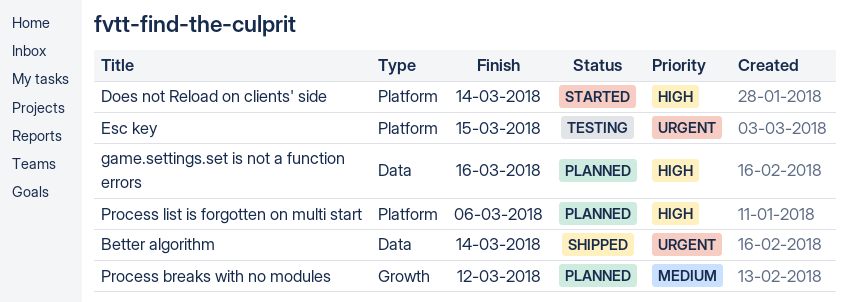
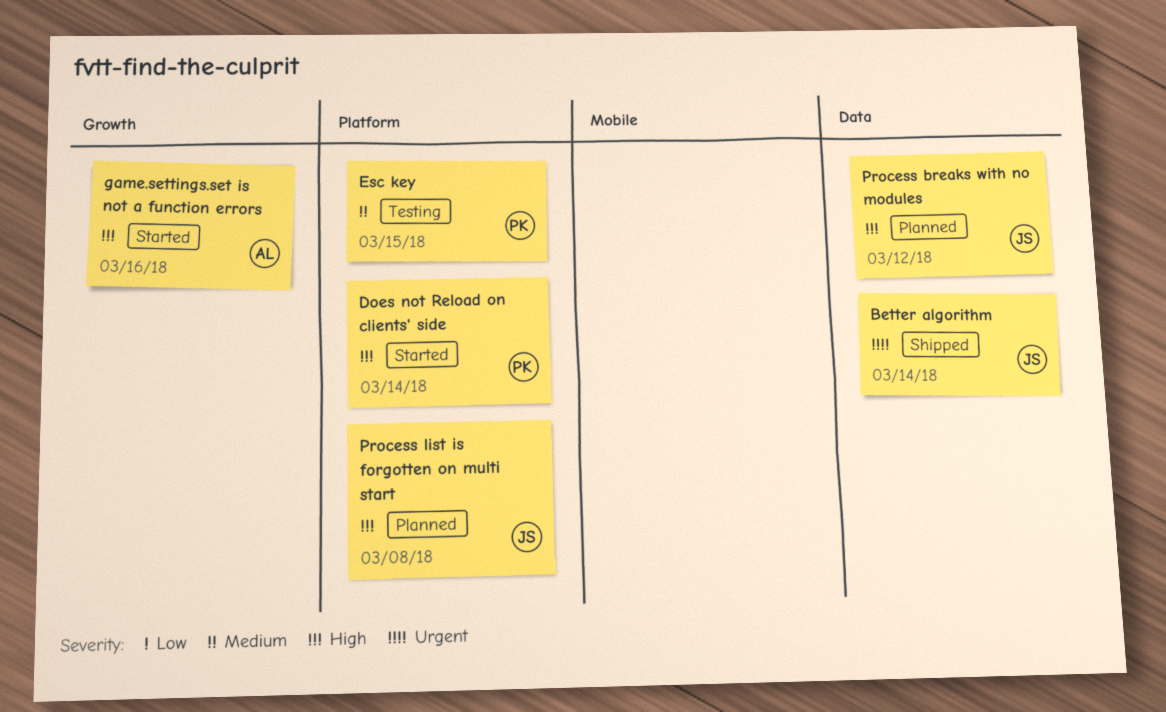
Esc key, priority: Urgent -> Medium
game.settings.set is not a function errors, status: Planned -> Started
game.settings.set is not a function errors, label: Data -> Growth
Process breaks with no modules, priority: Medium -> High
Process breaks with no modules, label: Growth -> Data
Process list is forgotten on multi start, due: Mar 6 -> Mar 8

